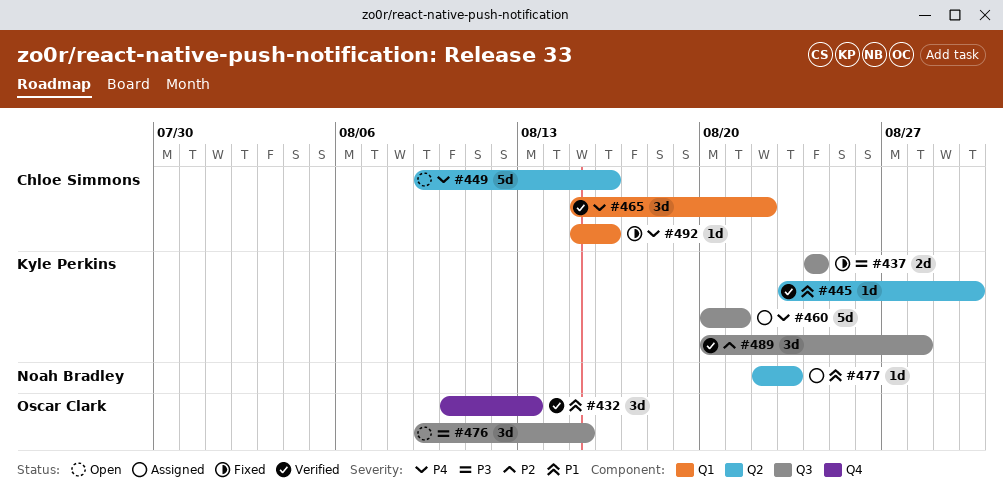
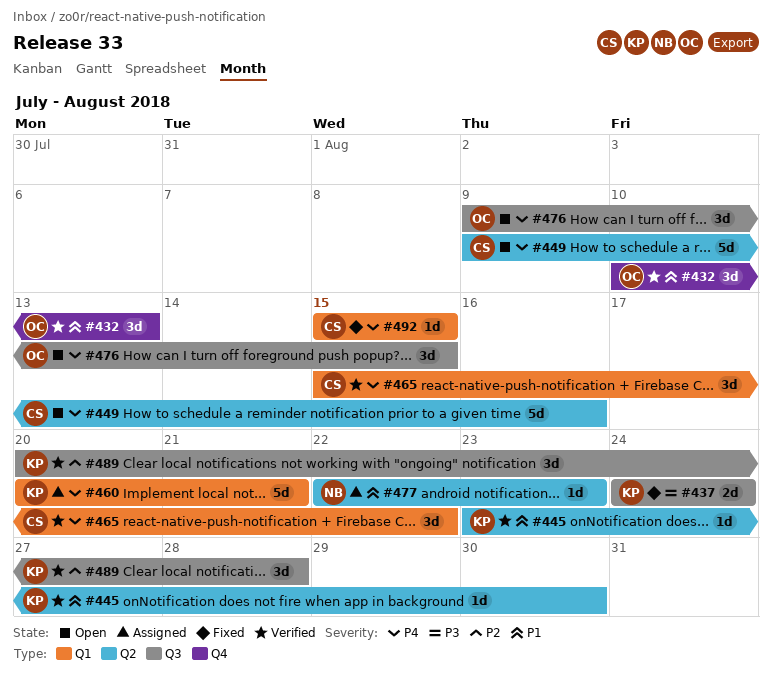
#460, label: Q3 -> Q1
#476, priority: P3 -> P4
#492, due: Aug 16 -> Aug 15

